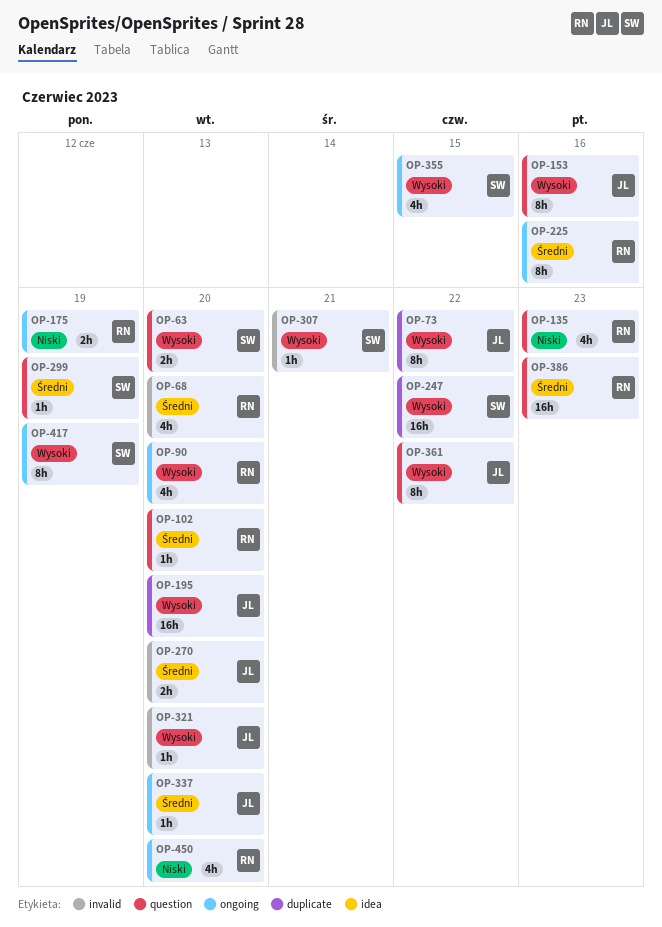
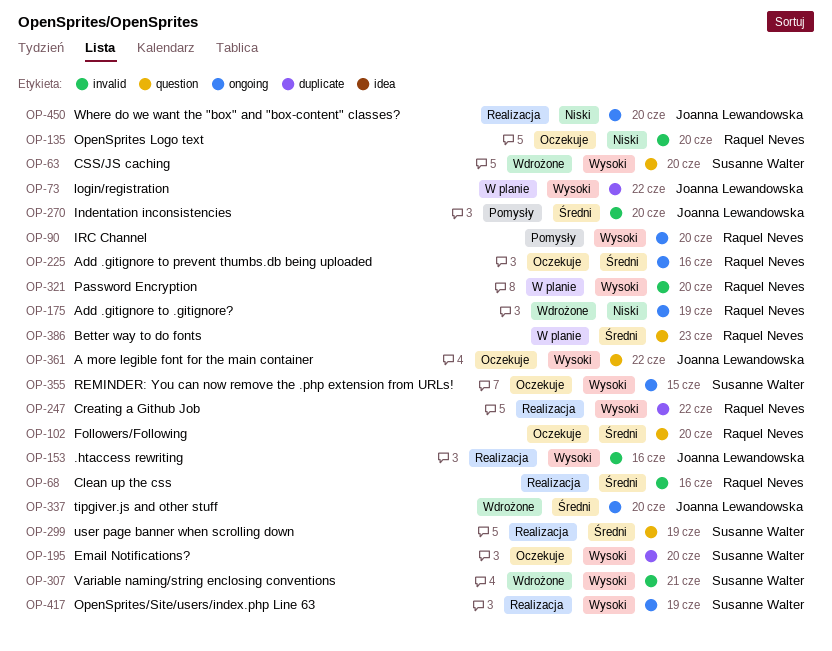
OP-68, due: Jun 20 -> Jun 16
OP-135, label: question -> invalid
OP-135, due: Jun 23 -> Jun 20
OP-153, label: question -> invalid
OP-195, owner: Joanna Lewandowska -> Susanne Walter
OP-247, owner: Susanne Walter -> Raquel Neves
OP-321, owner: Joanna Lewandowska -> Raquel Neves
OP-450, owner: Raquel Neves -> Joanna Lewandowska

